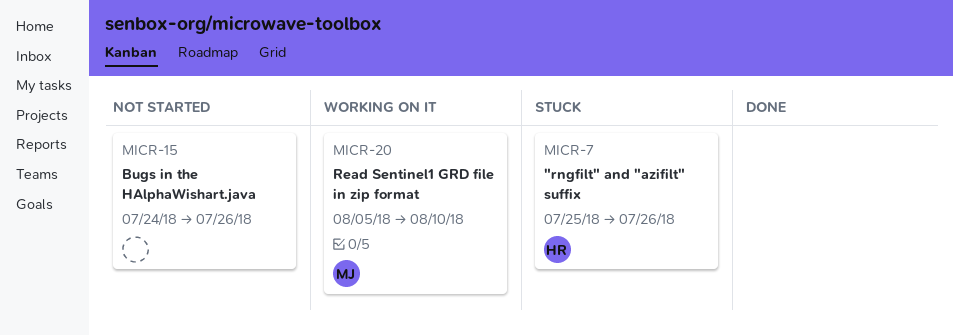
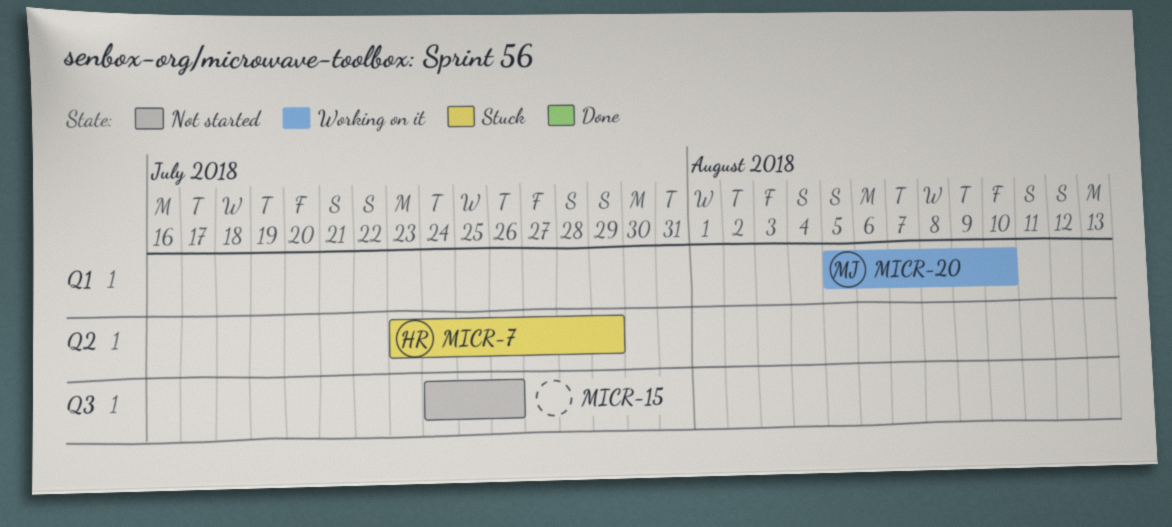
MICR-7, start: Jul 25 -> Jul 23
MICR-7, due: Jul 26 -> Jul 29

